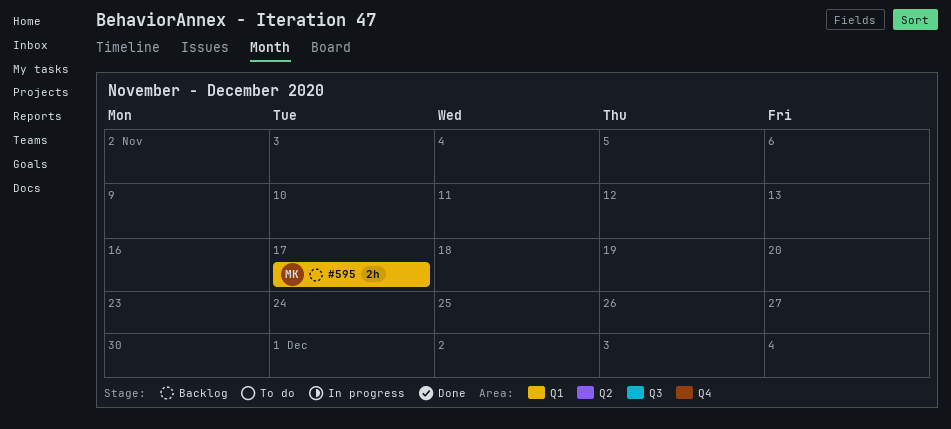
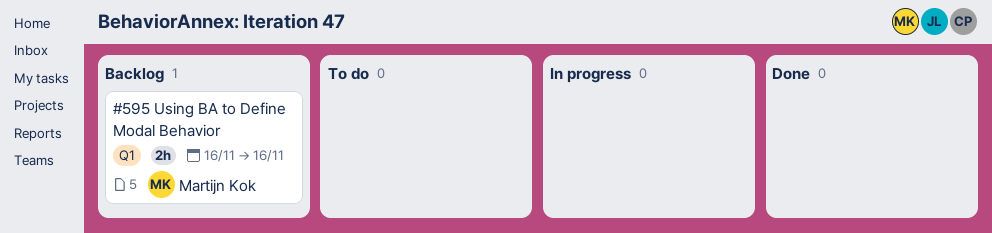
#595, start: Nov 17 -> Nov 16
#595, due: Nov 17 -> Nov 16

